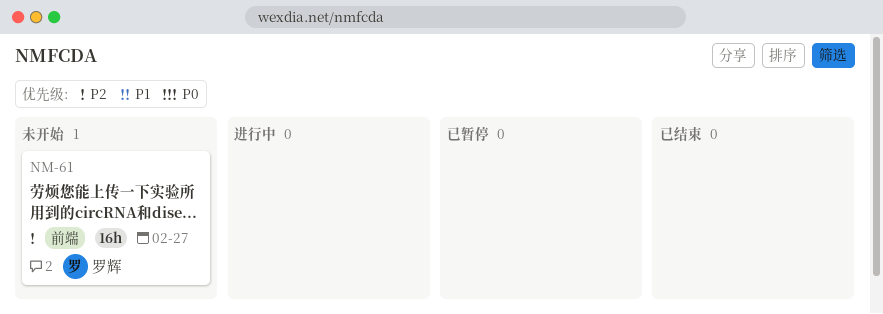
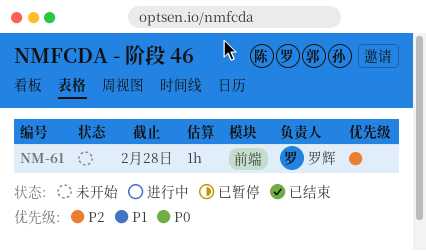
NM-61, estimate: 16h -> 1h
NM-61, due: Feb 27 -> Feb 28

